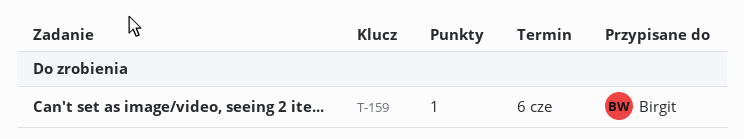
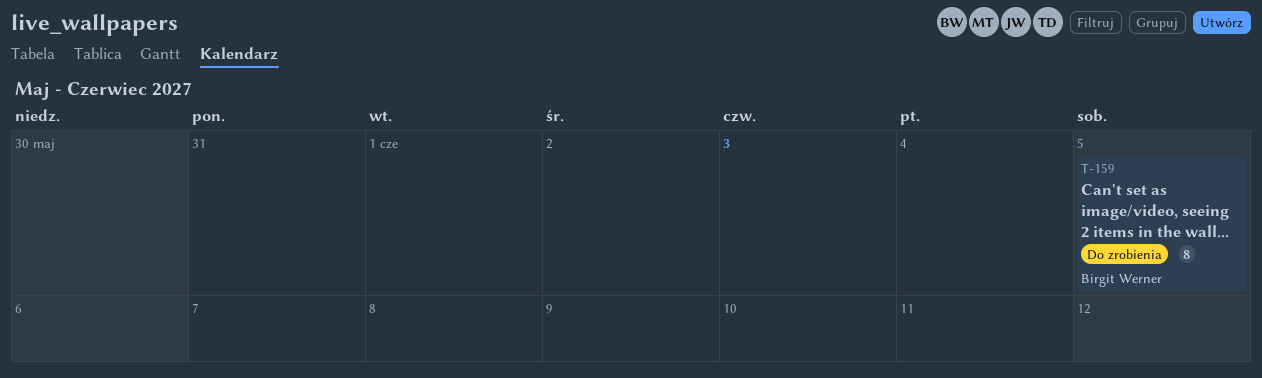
T-159, estimate: 1 -> 8
T-159, due: Jun 6 -> Jun 5

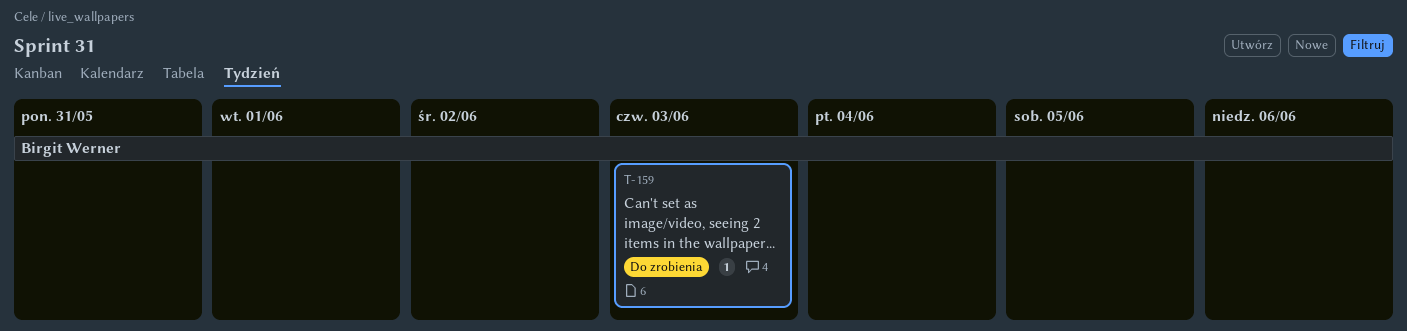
T-159, estimate: 8 -> 1
T-159, due: Jun 5 -> Jun 3

